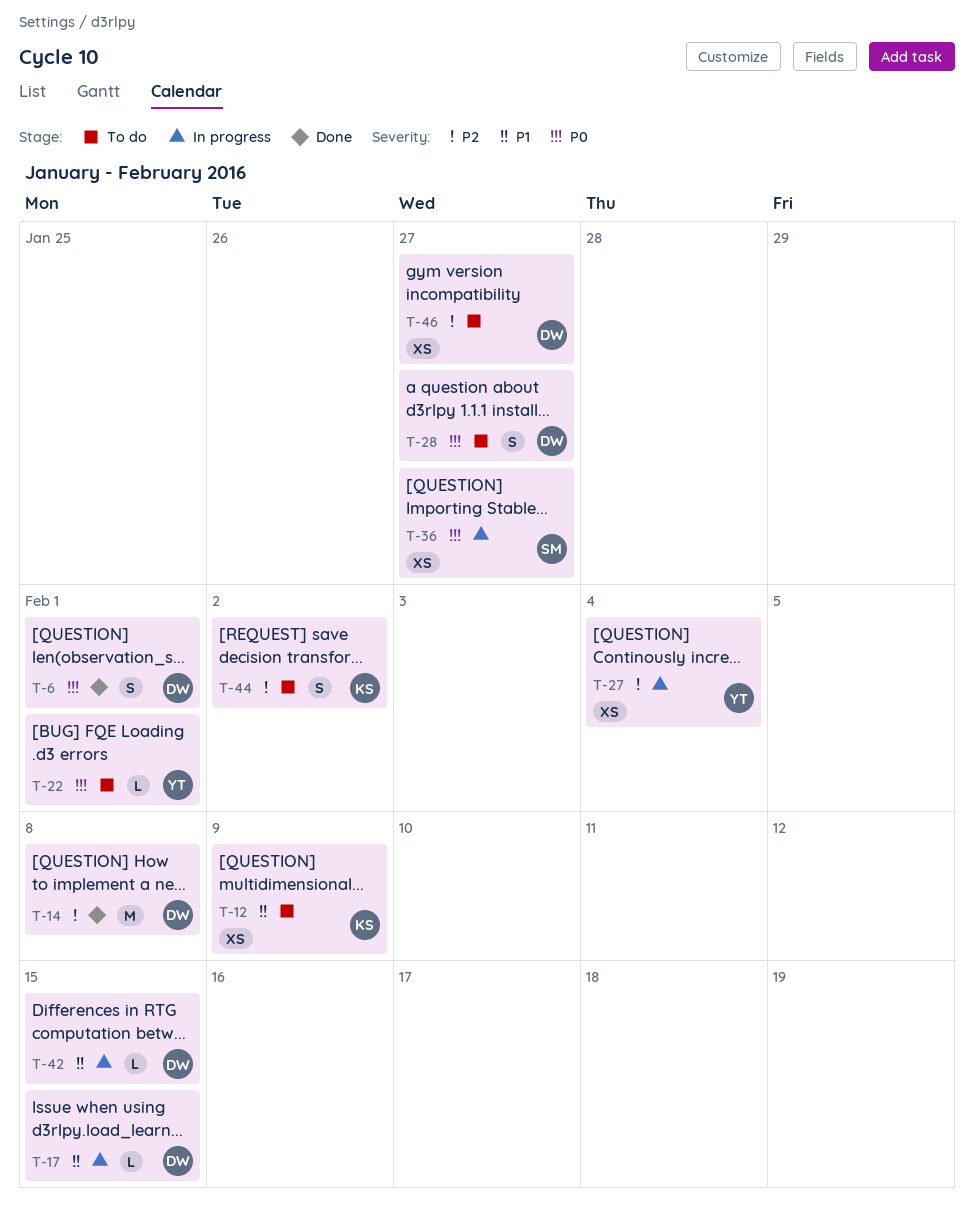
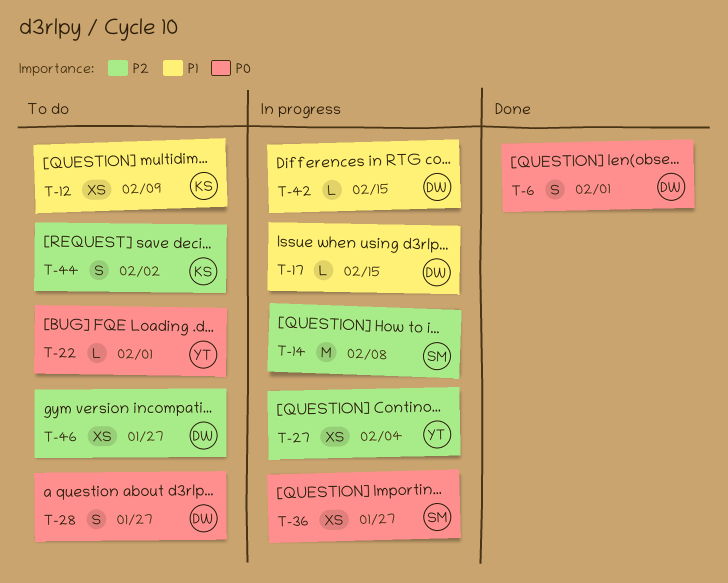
T-14, status: Done -> In progress
T-14, owner: DW -> SM

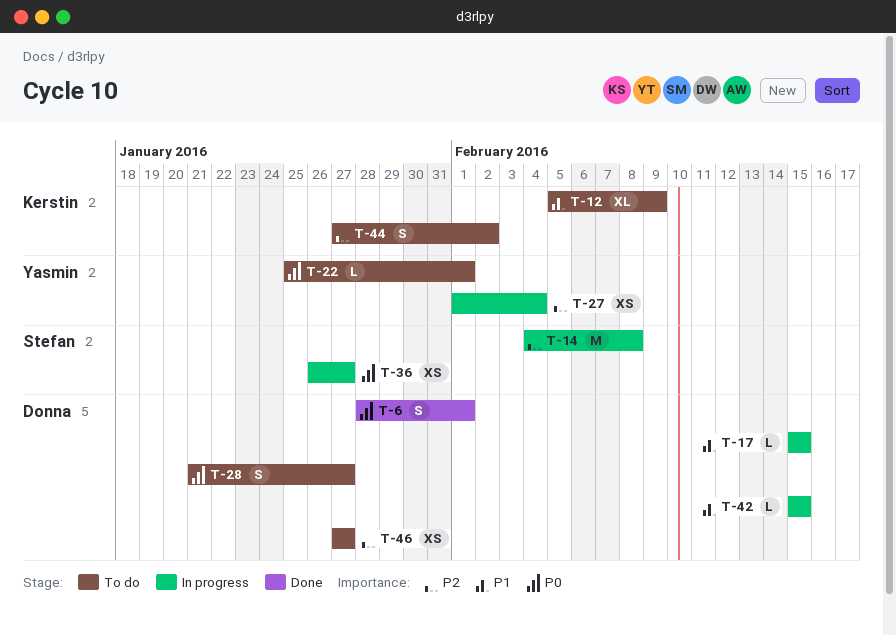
T-12, estimate: XS -> XL

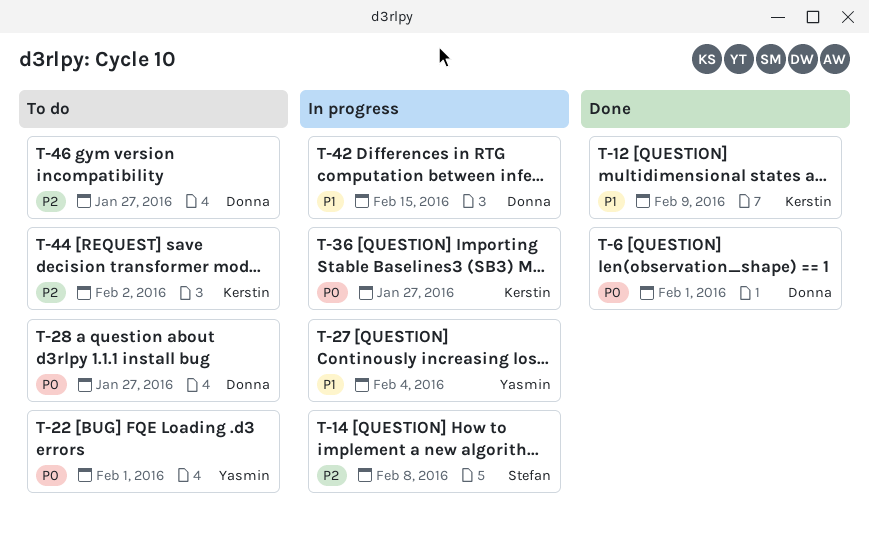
T-12, status: To do -> Done
T-17: present -> none
T-27, priority: P2 -> P1
T-36, owner: Stefan -> Kerstin

